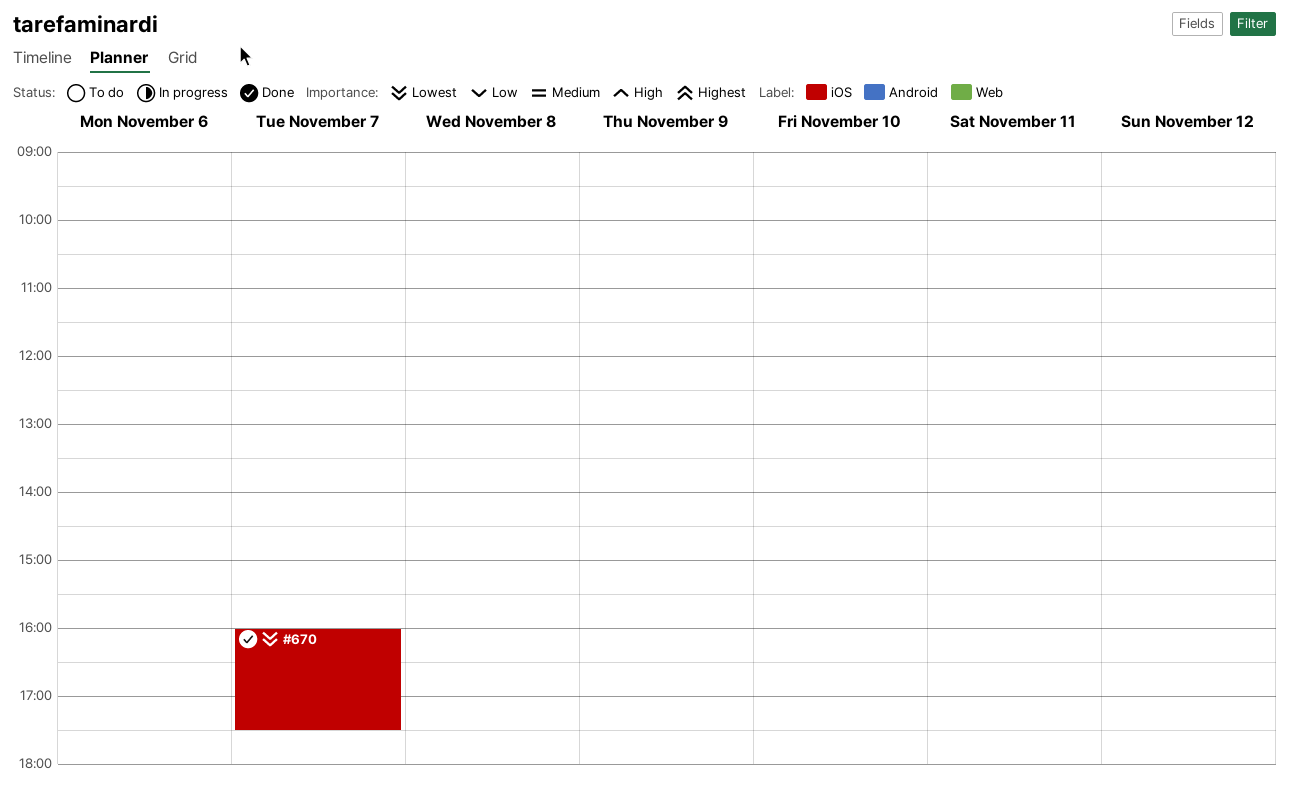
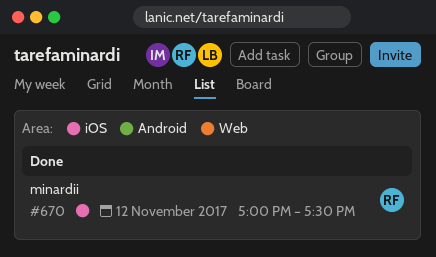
#670, day: Nov 7 -> Nov 12
#670, begins: 16:00 -> 17:00

